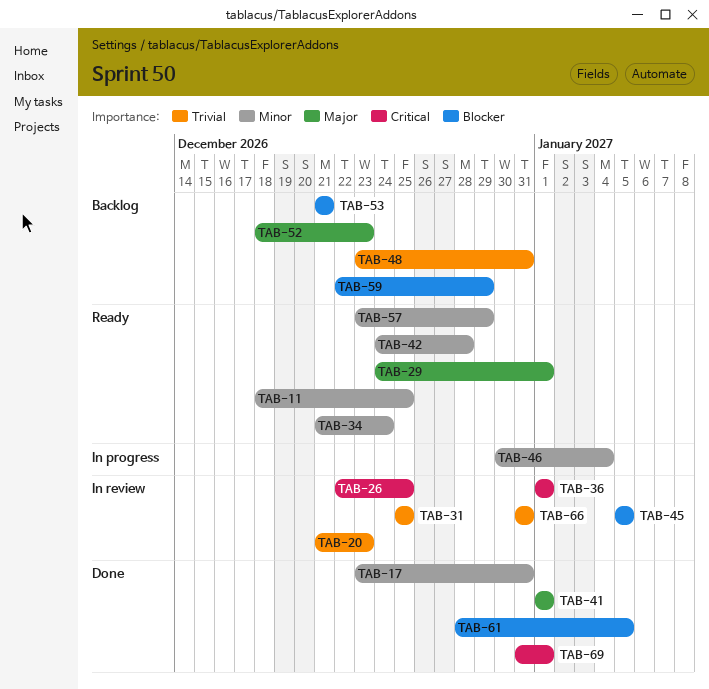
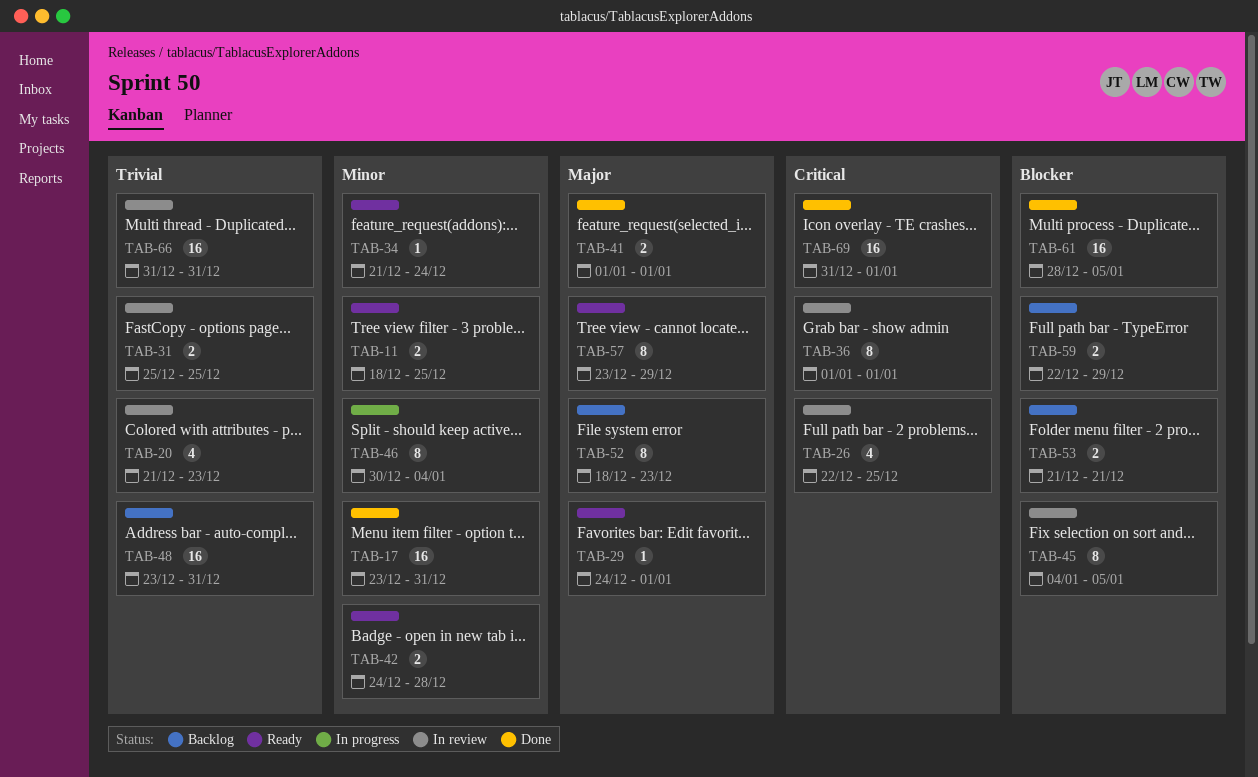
TAB-45, start: Jan 5 -> Jan 4
TAB-57, priority: Minor -> Major

